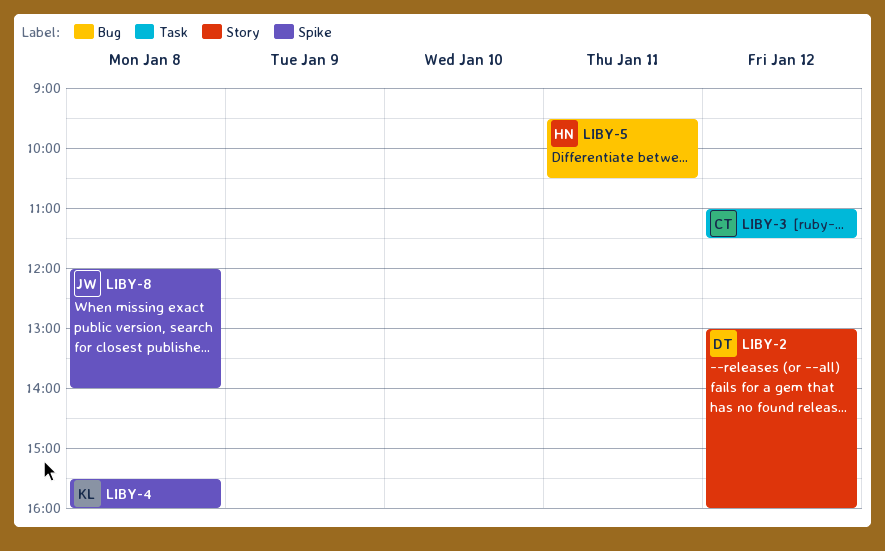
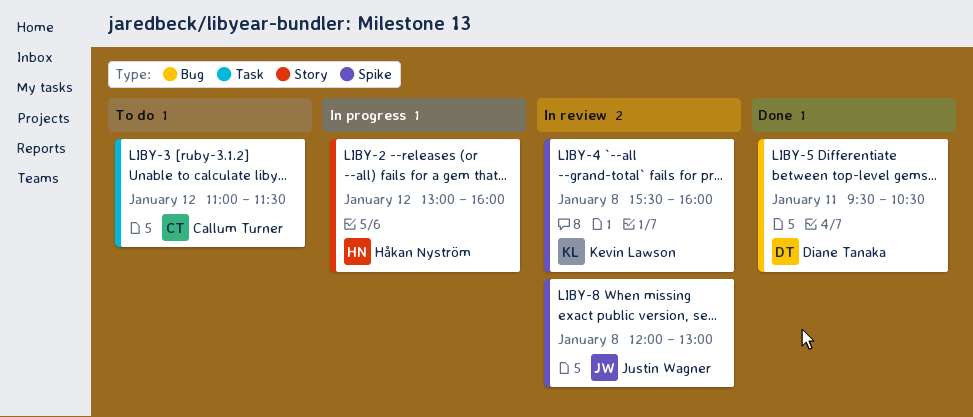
LIBY-2, owner: Diane Tanaka -> Håkan Nyström
LIBY-5, owner: Håkan Nyström -> Diane Tanaka
LIBY-8, ends: 14:00 -> 13:00

